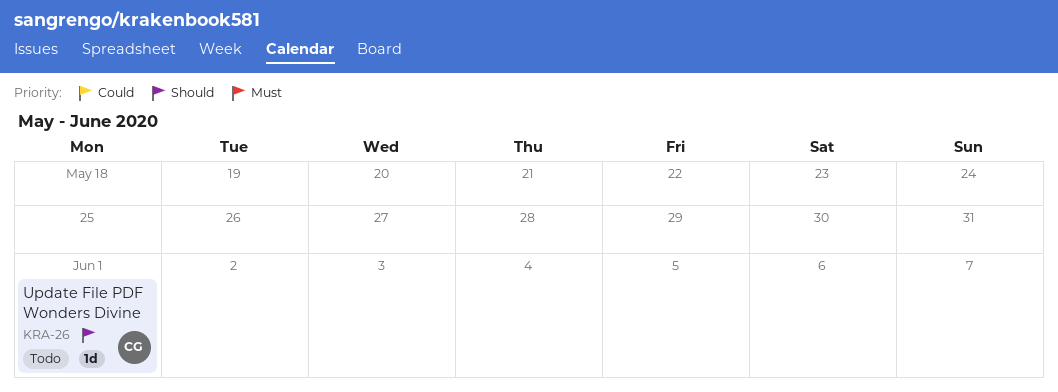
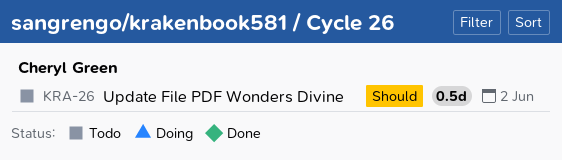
KRA-26, estimate: 1d -> 0.5d
KRA-26, due: Jun 1 -> Jun 2

